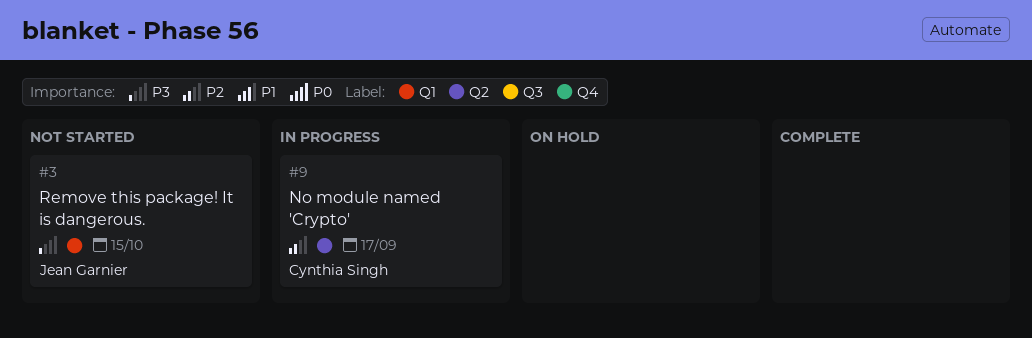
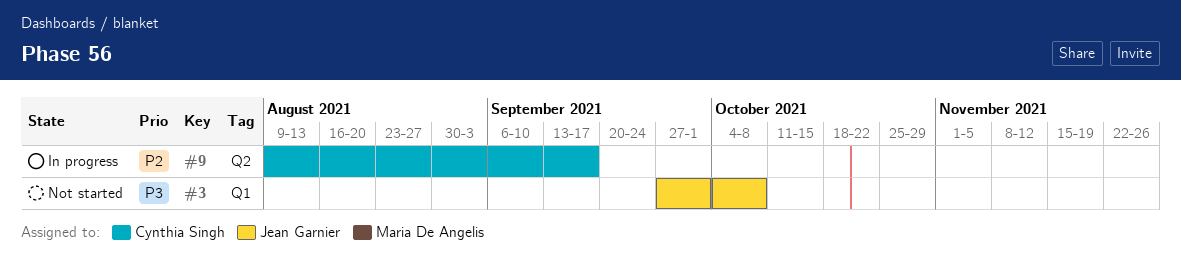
#3, due: Oct 15 -> Oct 8

